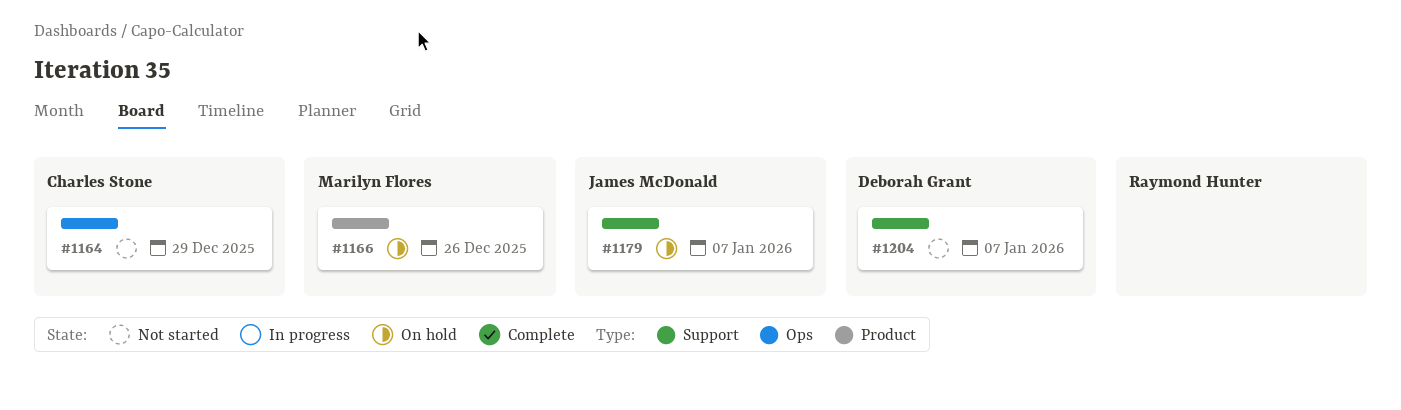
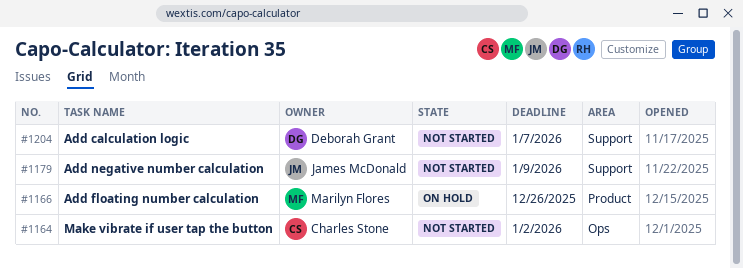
#1164, due: Dec 29 -> Jan 2
#1179, status: On hold -> Not started
#1179, due: Jan 7 -> Jan 9

